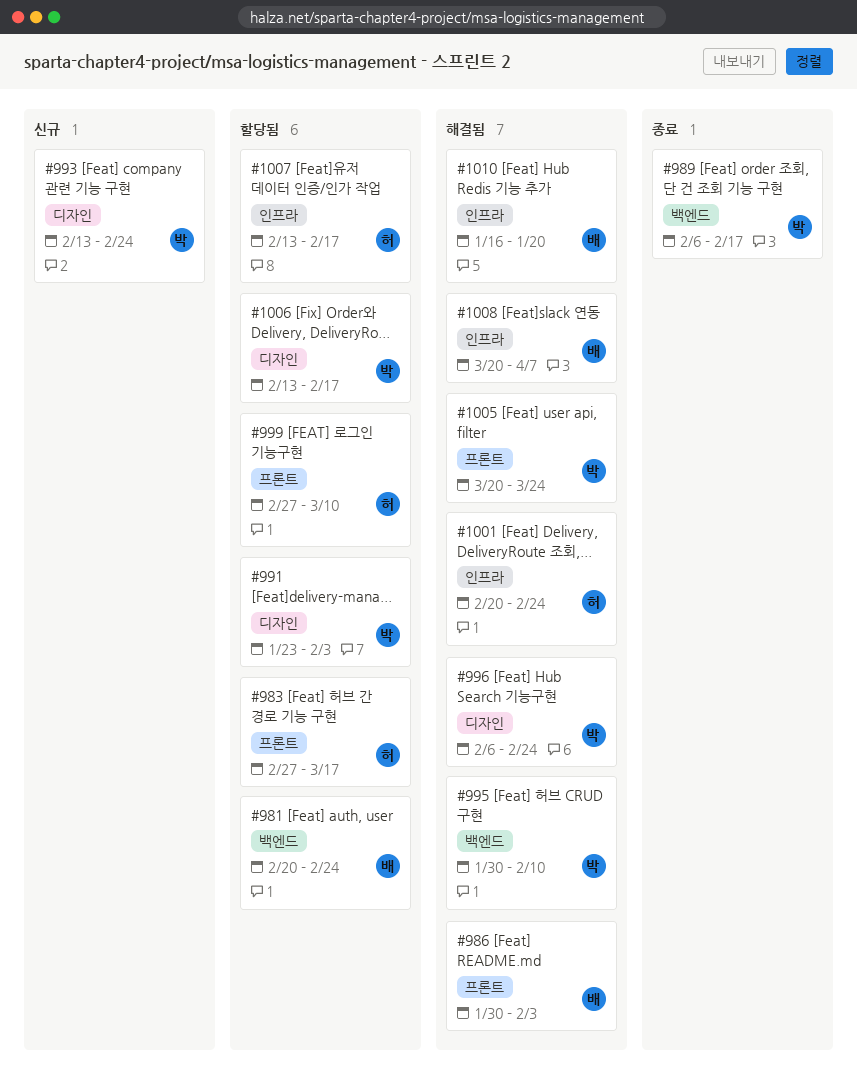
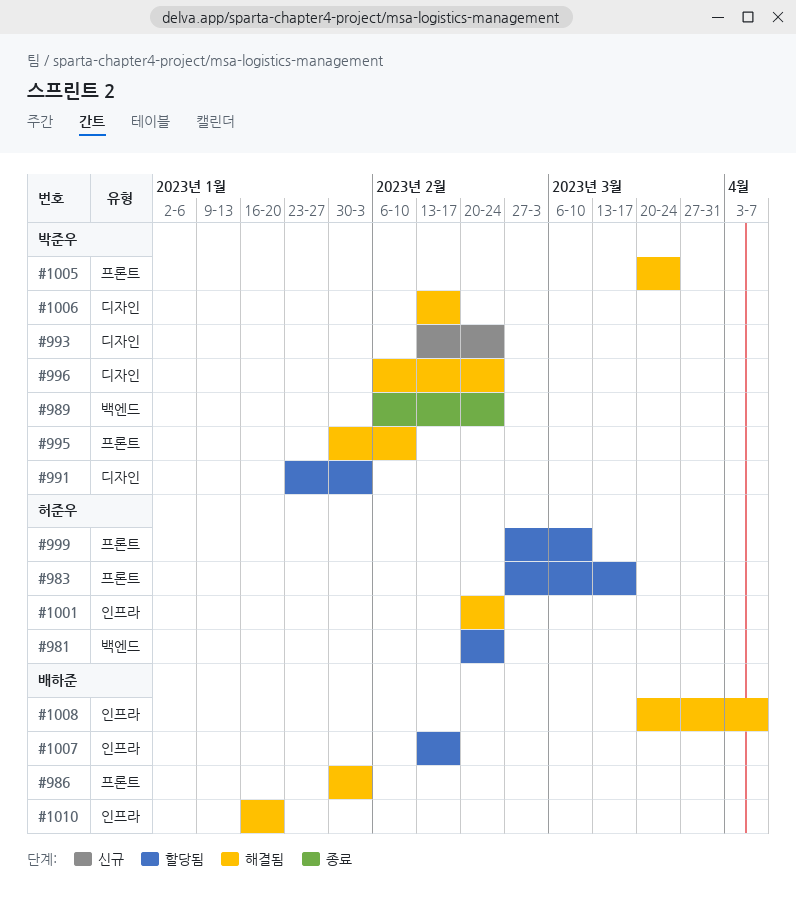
#981, owner: 배하준 -> 허준우
#989, due: Feb 17 -> Feb 24
#995, label: 백엔드 -> 프론트
#1006, status: 할당됨 -> 해결됨
#1007, owner: 허준우 -> 배하준

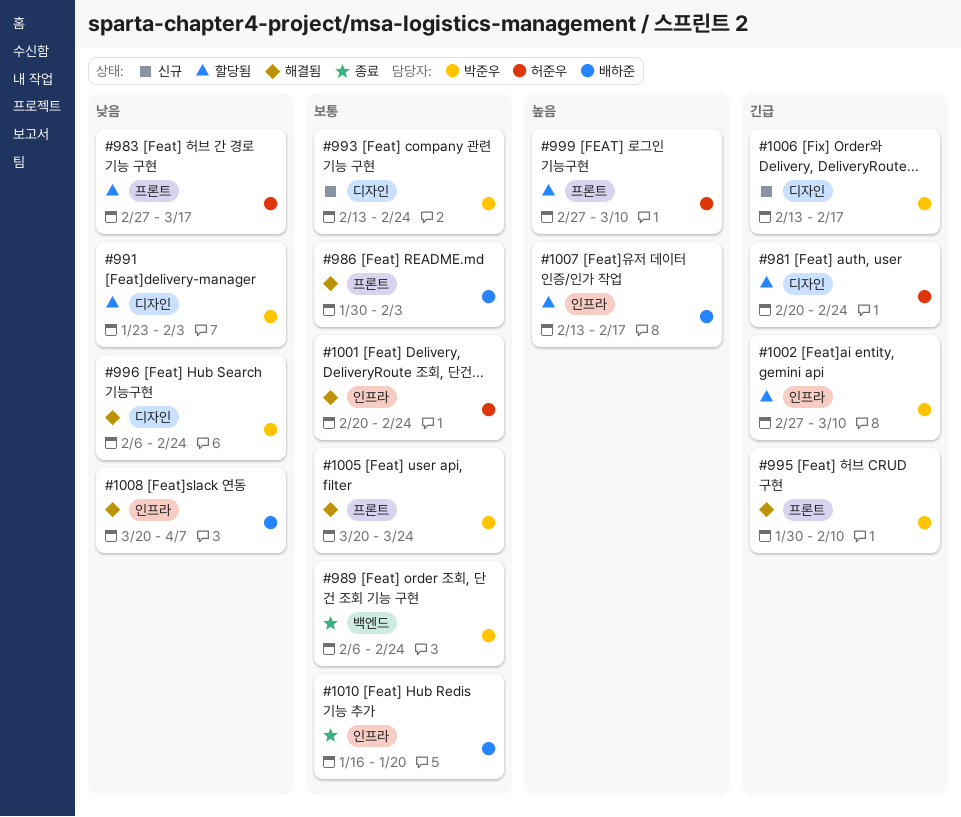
#981, label: 백엔드 -> 디자인
#1002: none -> present
#1006, status: 해결됨 -> 신규
#1010, status: 해결됨 -> 종료

